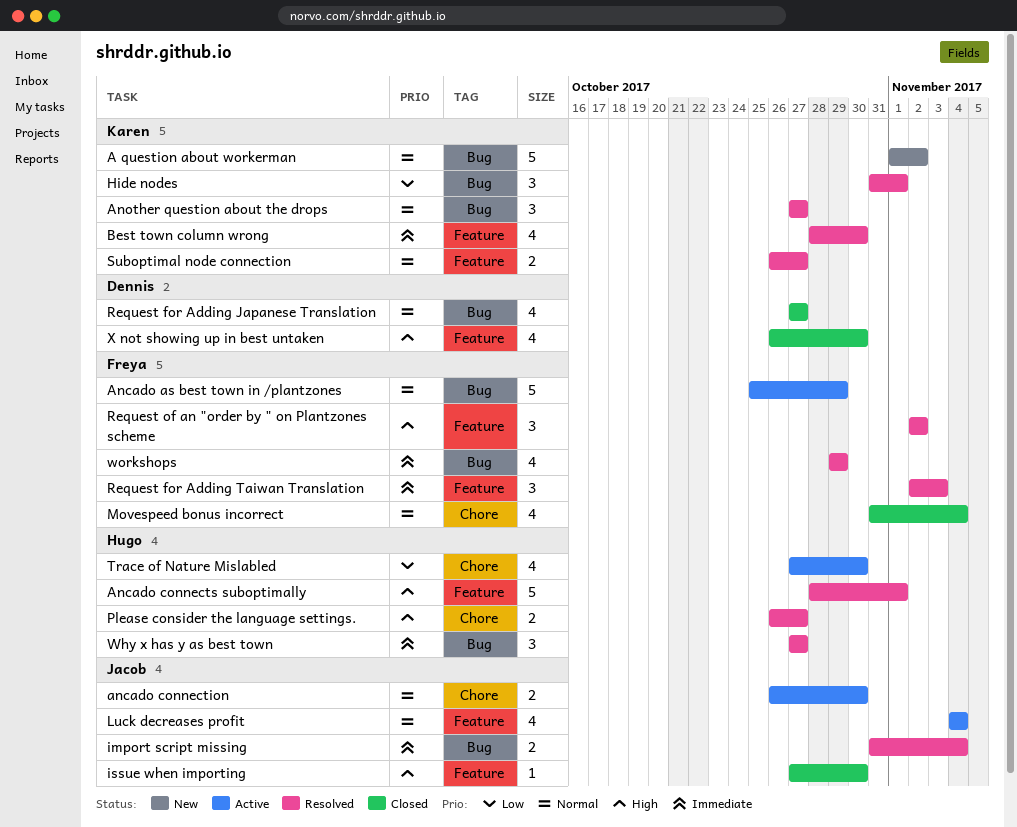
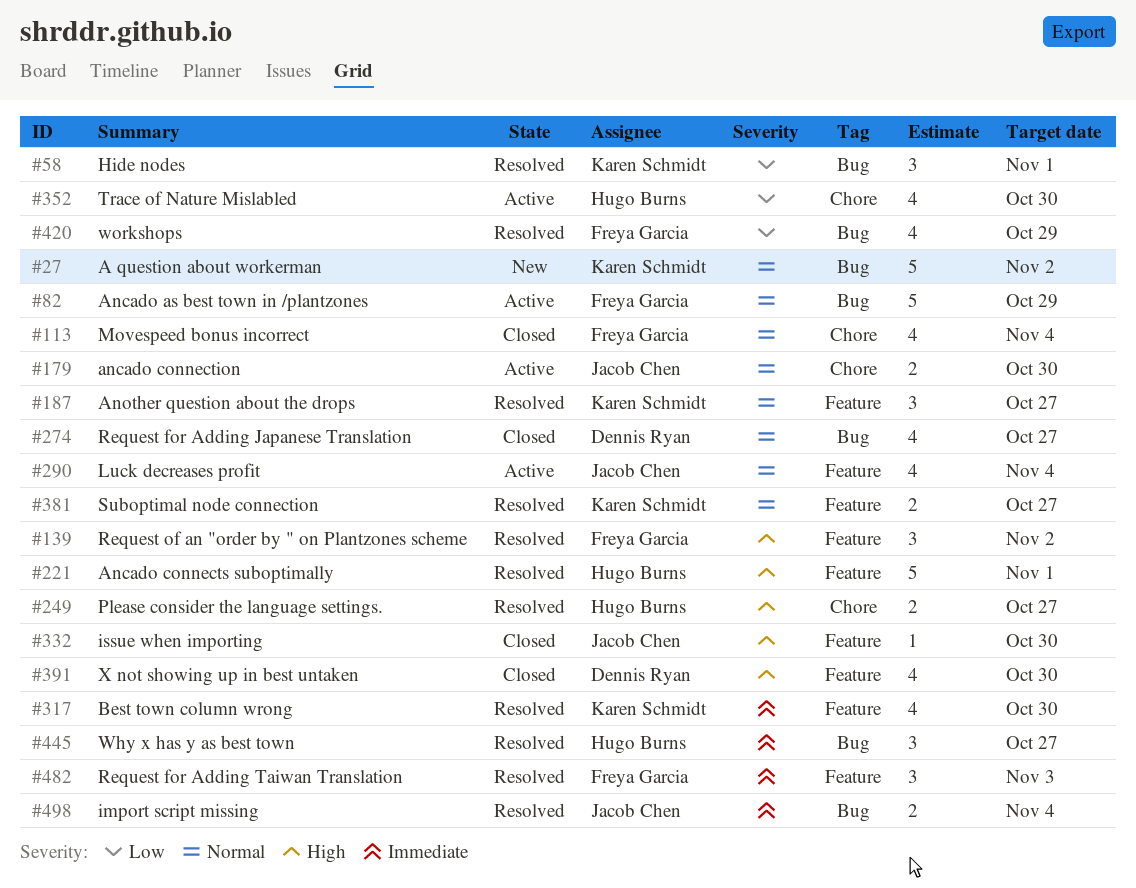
Another question about the drops, label: Bug -> Feature
workshops, priority: Immediate -> Low

